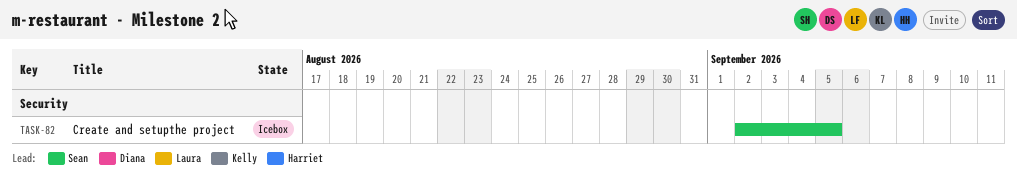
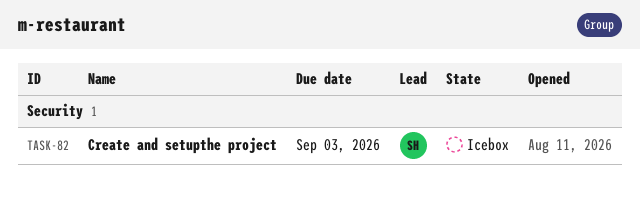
TASK-82, due: Sep 5 -> Sep 3

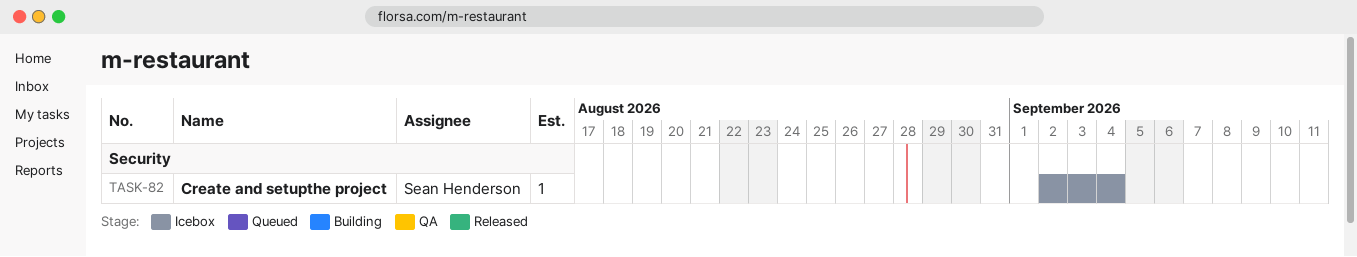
TASK-82, due: Sep 3 -> Sep 4

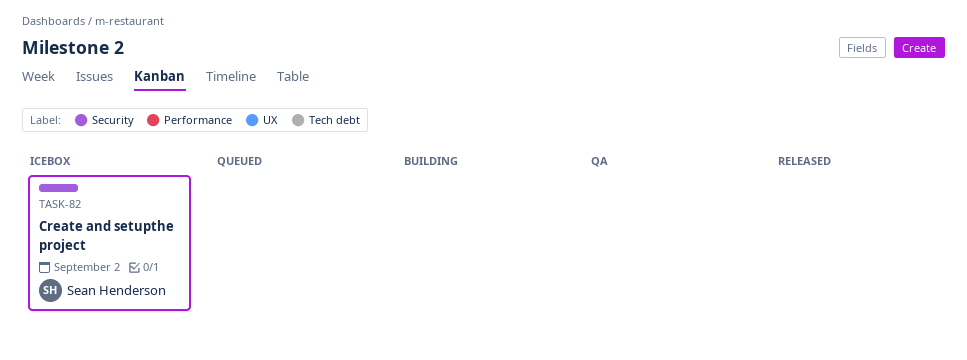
TASK-82, due: Sep 4 -> Sep 2

